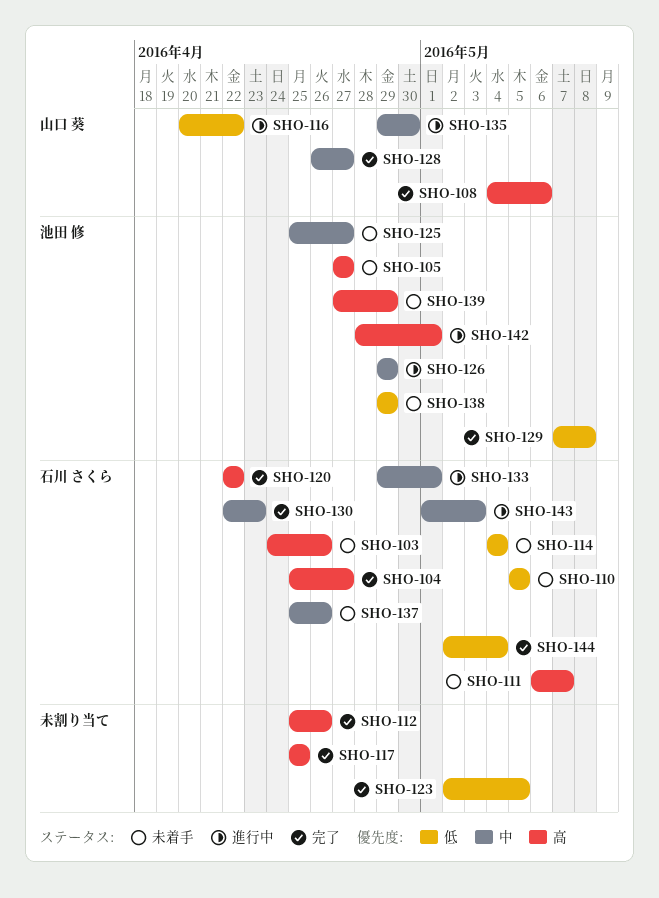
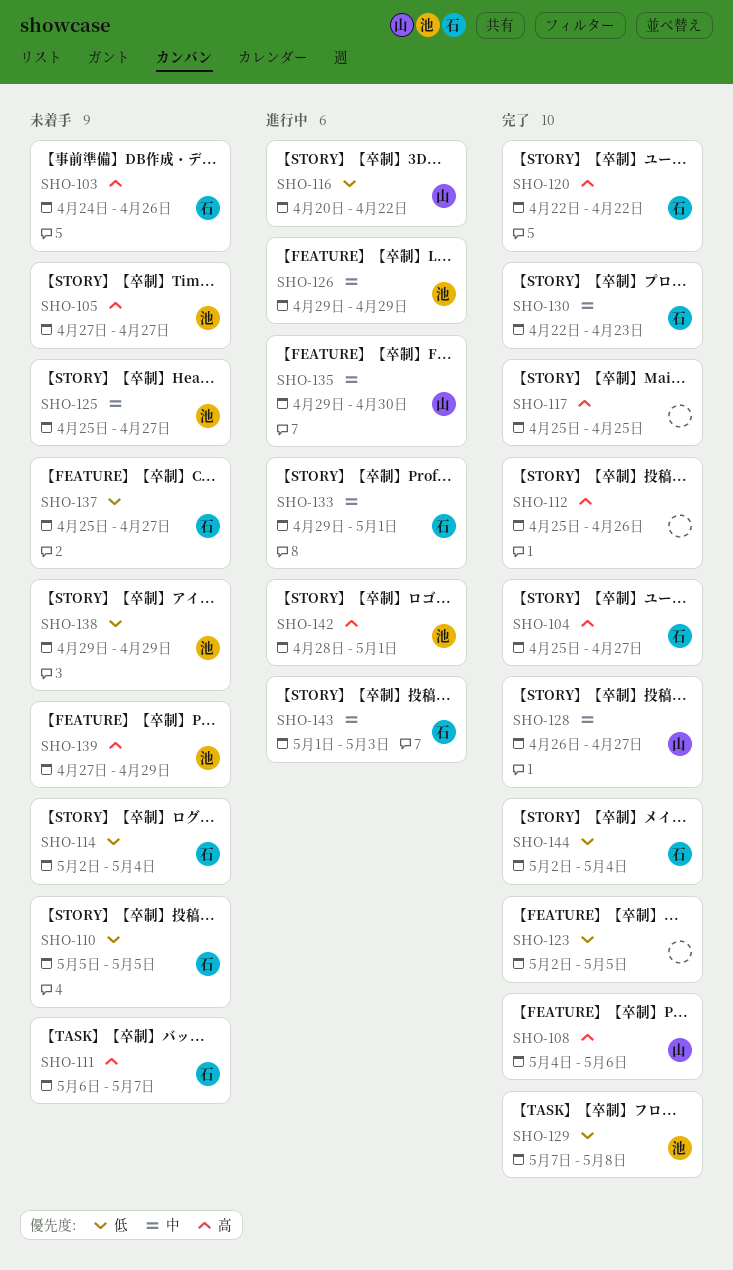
SHO-114, start: May 4 -> May 2
SHO-137, priority: 中 -> 低
SHO-137, due: Apr 26 -> Apr 27

